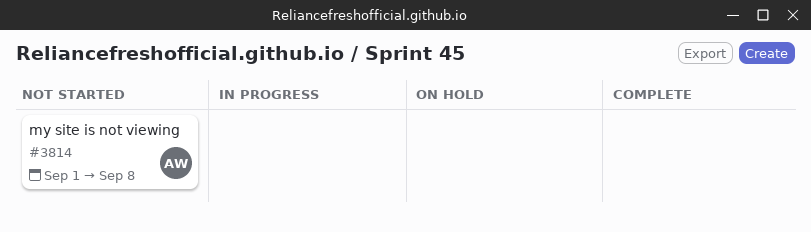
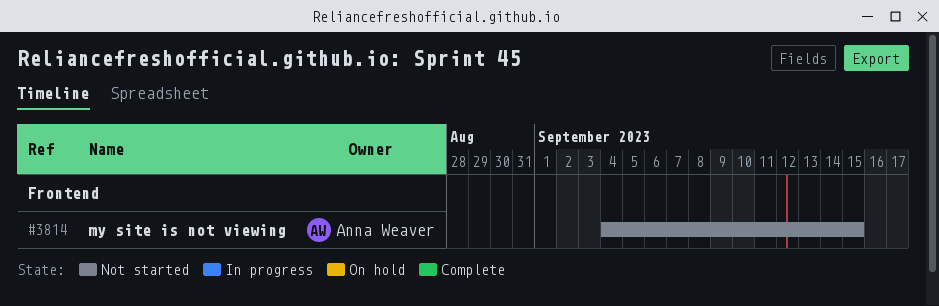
#3814, start: Sep 1 -> Sep 4
#3814, due: Sep 8 -> Sep 15

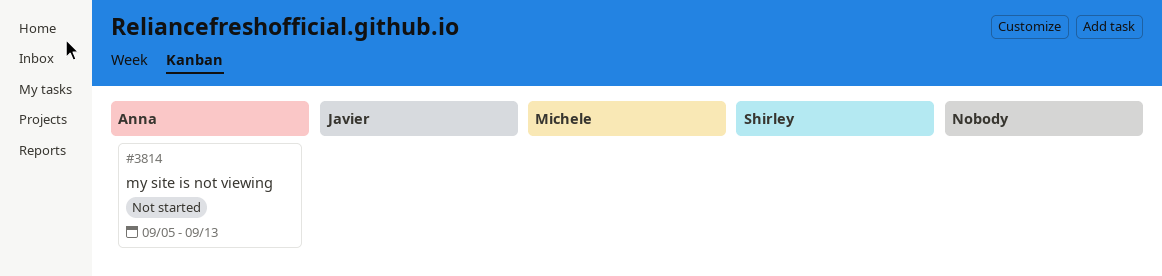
#3814, start: Sep 4 -> Sep 5
#3814, due: Sep 15 -> Sep 13

